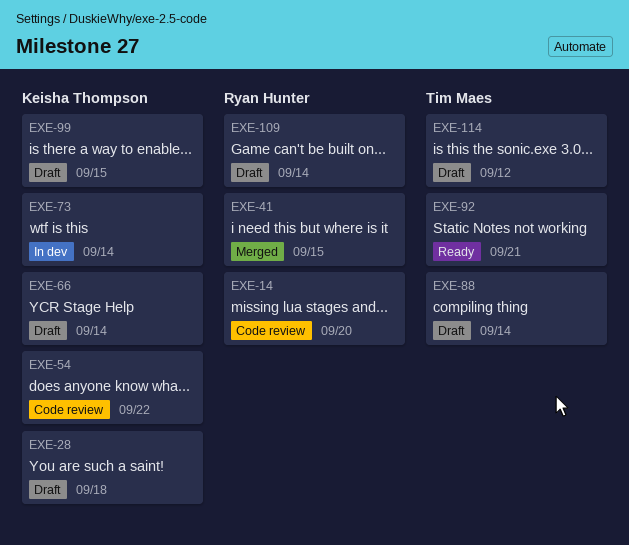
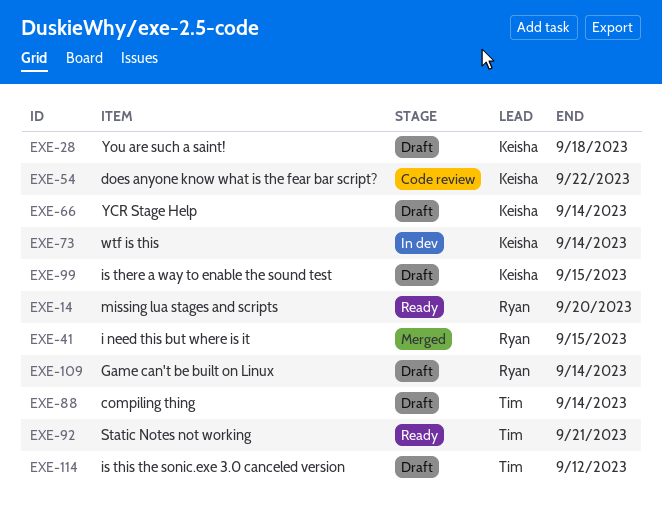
EXE-14, status: Code review -> Ready

